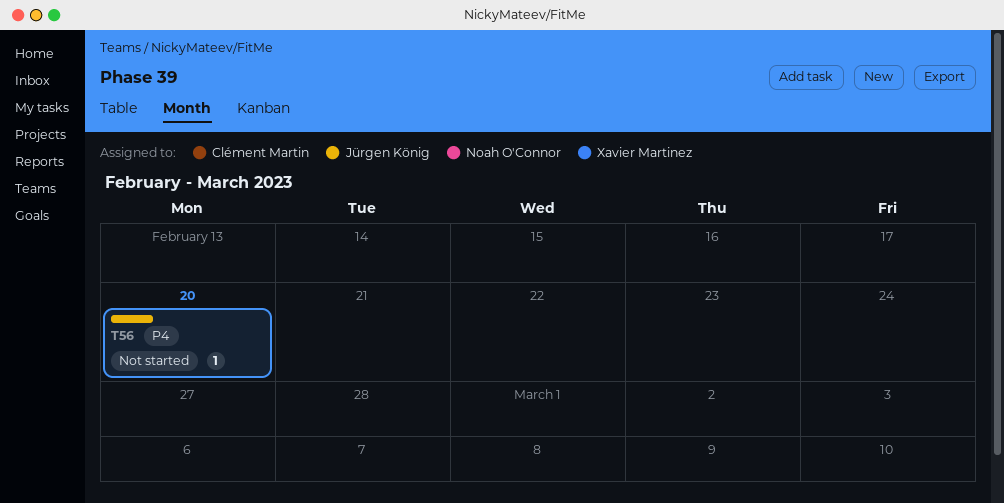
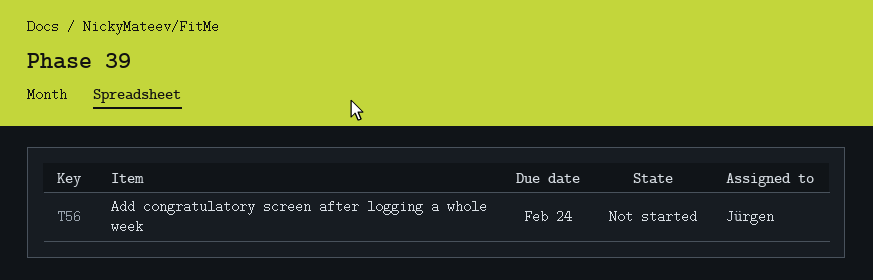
T56, due: Feb 20 -> Feb 24

